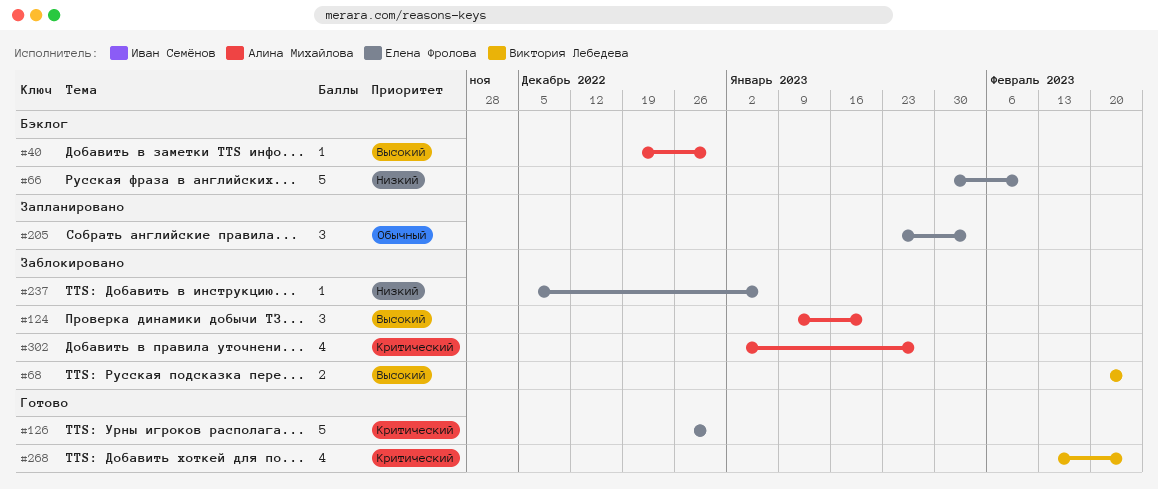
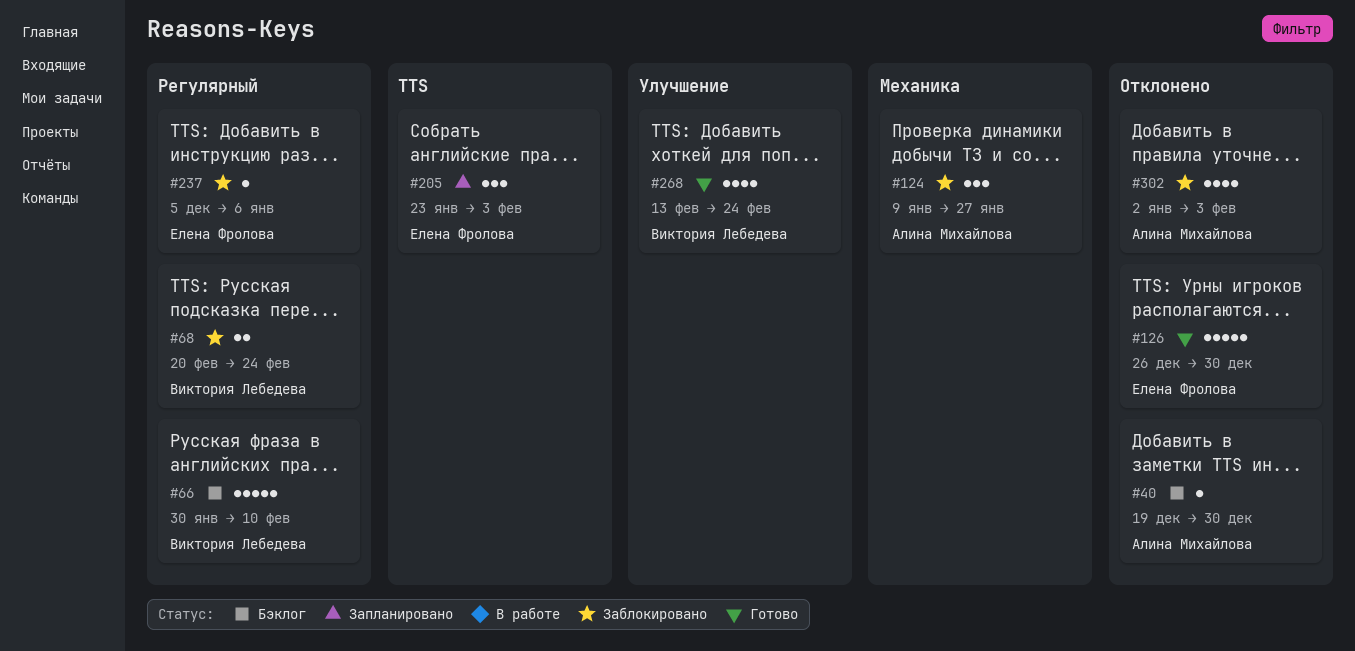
#66, owner: Елена Фролова -> Виктория Лебедева
#124, due: Jan 20 -> Jan 27
#302, due: Jan 27 -> Feb 3

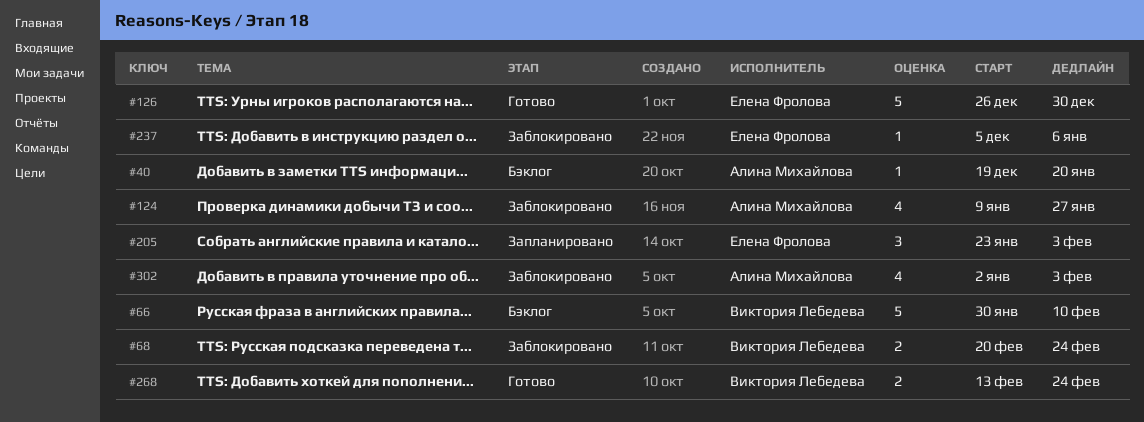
#40, due: Dec 30 -> Jan 20
#124, estimate: 3 -> 4
#268, estimate: 4 -> 2

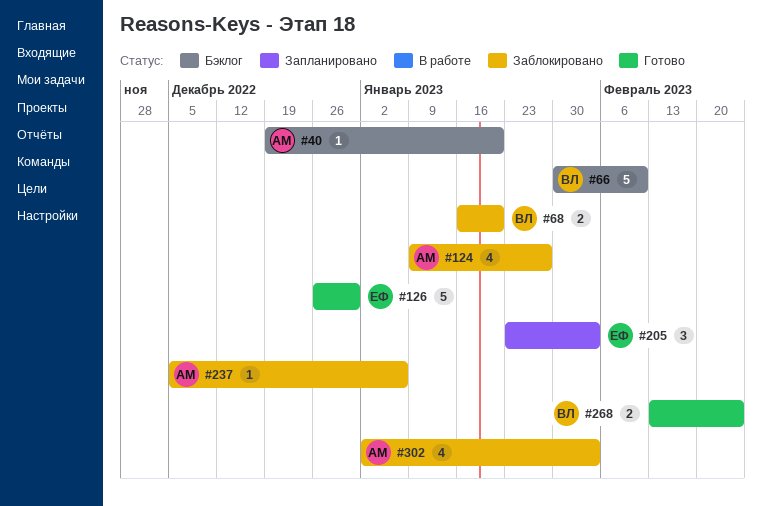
#68, start: Feb 20 -> Jan 16
#68, due: Feb 24 -> Jan 20
#237, owner: Елена Фролова -> Алина Михайлова

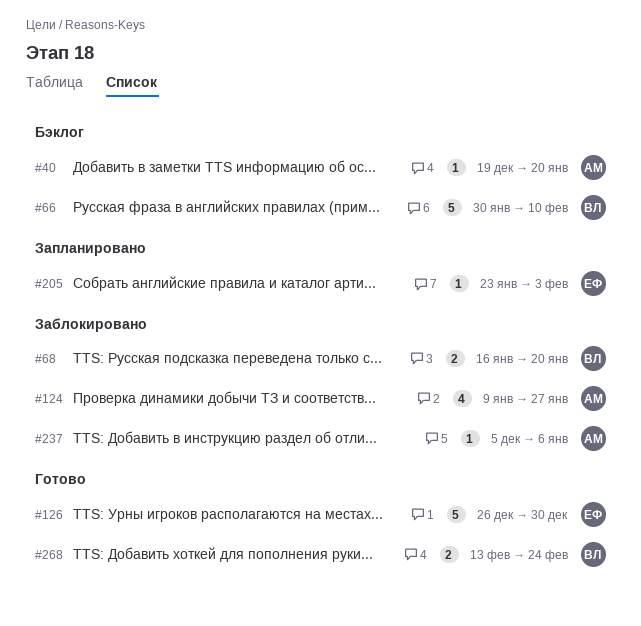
#205, estimate: 3 -> 1
#302: present -> none

